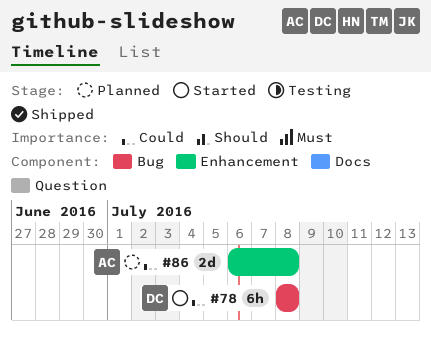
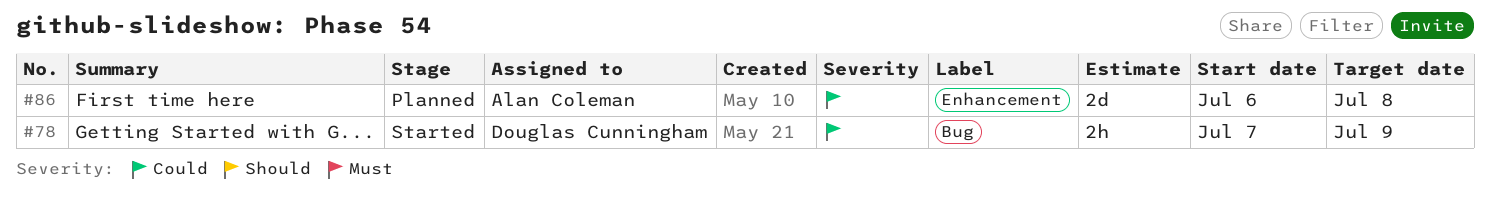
#78, estimate: 6h -> 2h
#78, start: Jul 8 -> Jul 7
#78, due: Jul 8 -> Jul 9

